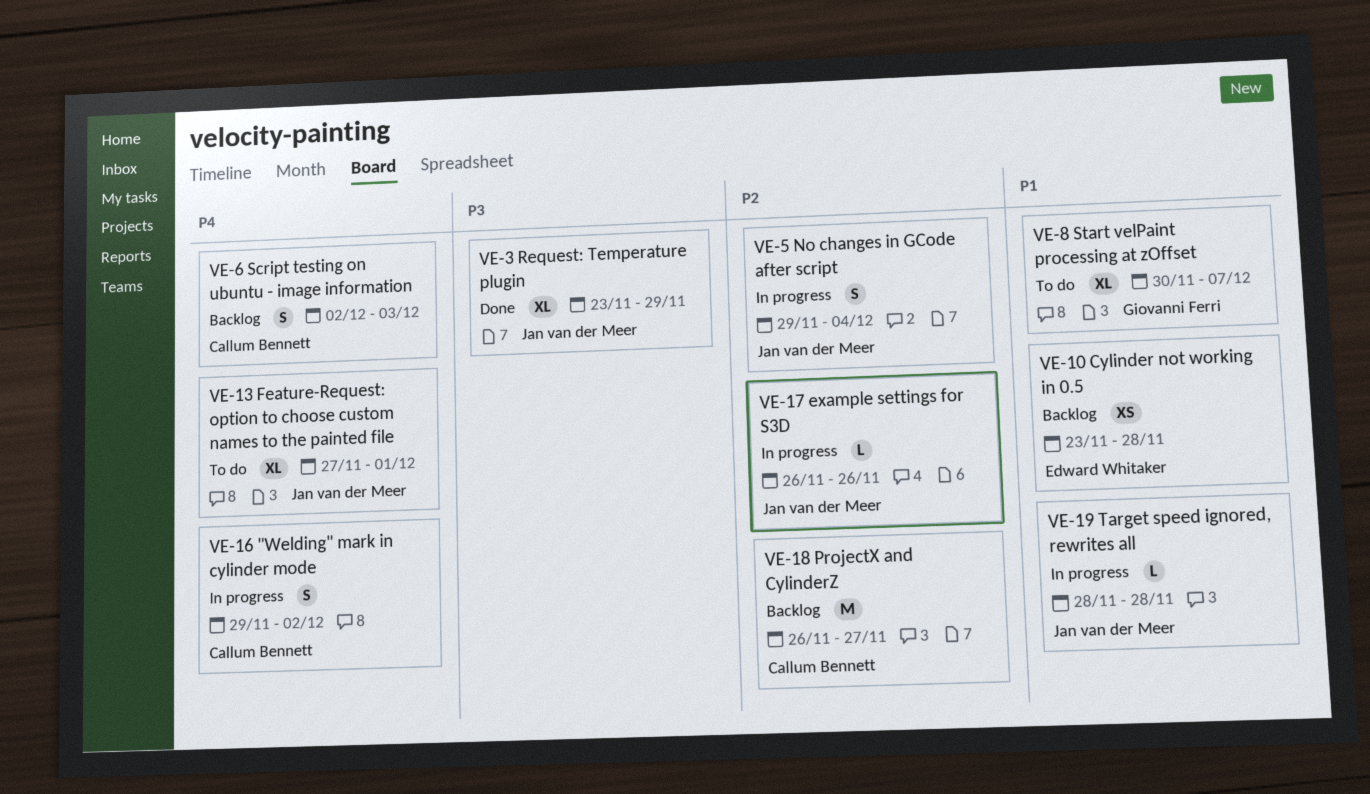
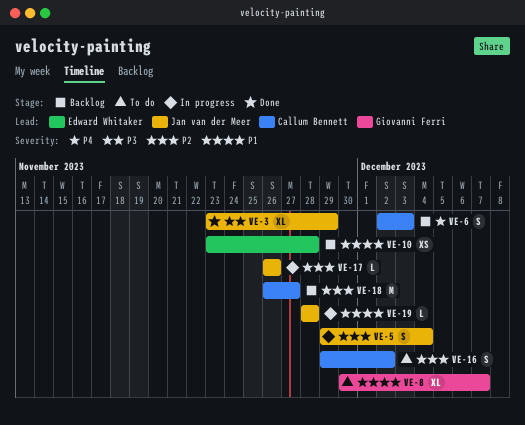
VE-13: present -> none
VE-16, status: In progress -> To do
VE-16, priority: P4 -> P2

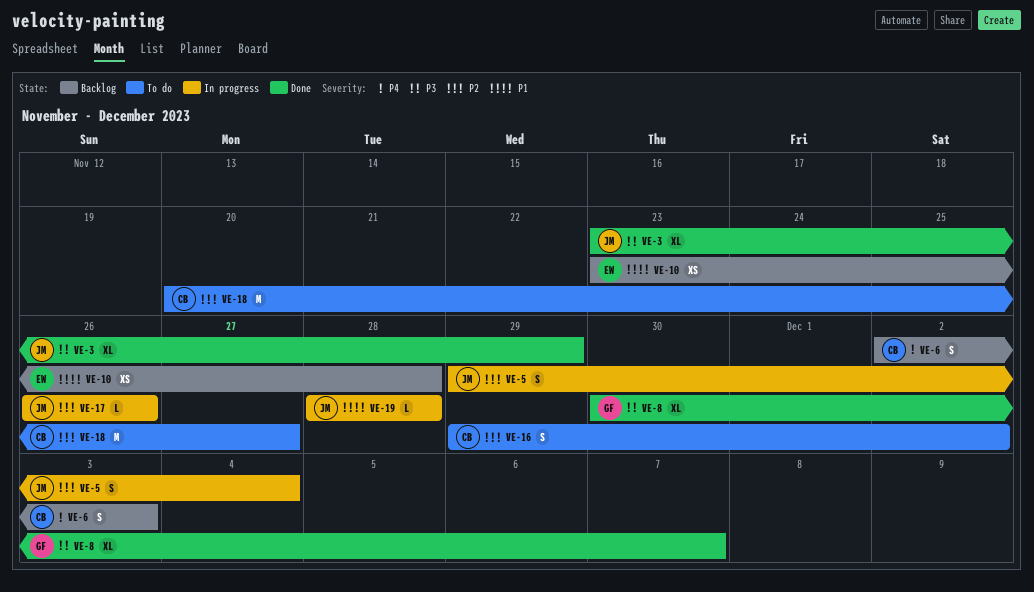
VE-8, status: To do -> Done
VE-8, priority: P1 -> P3
VE-18, status: Backlog -> To do
VE-18, start: Nov 26 -> Nov 20

